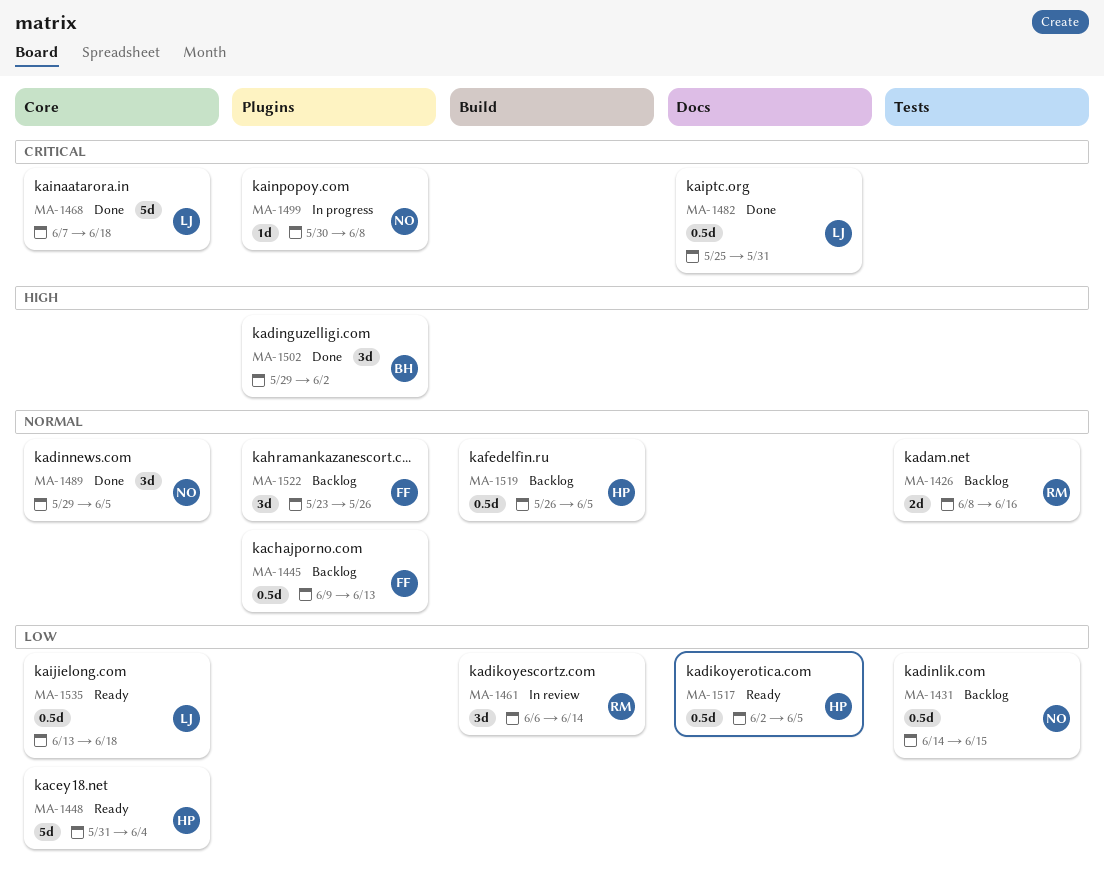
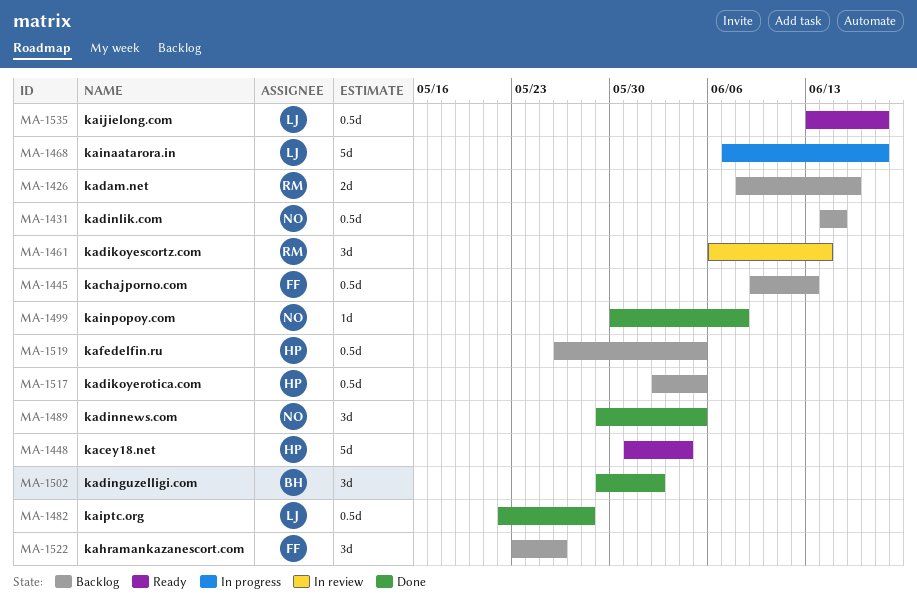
MA-1468, status: Done -> In progress
MA-1482, start: May 25 -> May 22
MA-1482, due: May 31 -> May 28
MA-1499, status: In progress -> Done
MA-1517, status: Ready -> Backlog

